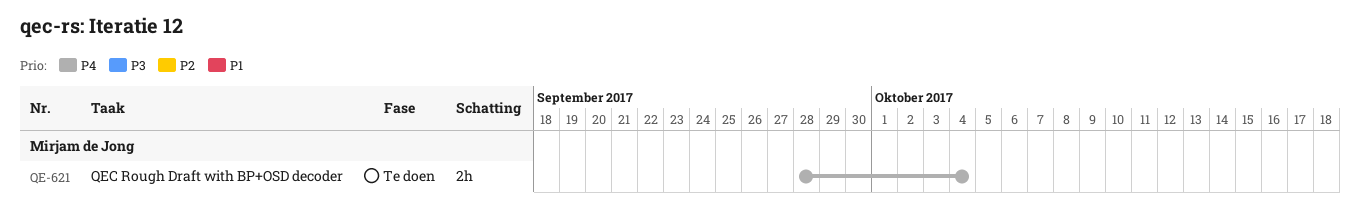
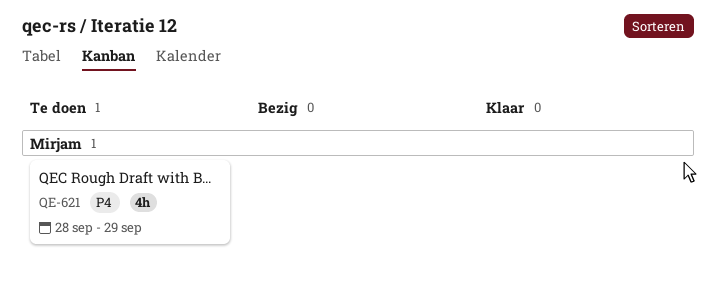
QE-621, estimate: 2h -> 4h
QE-621, due: Oct 4 -> Sep 29

